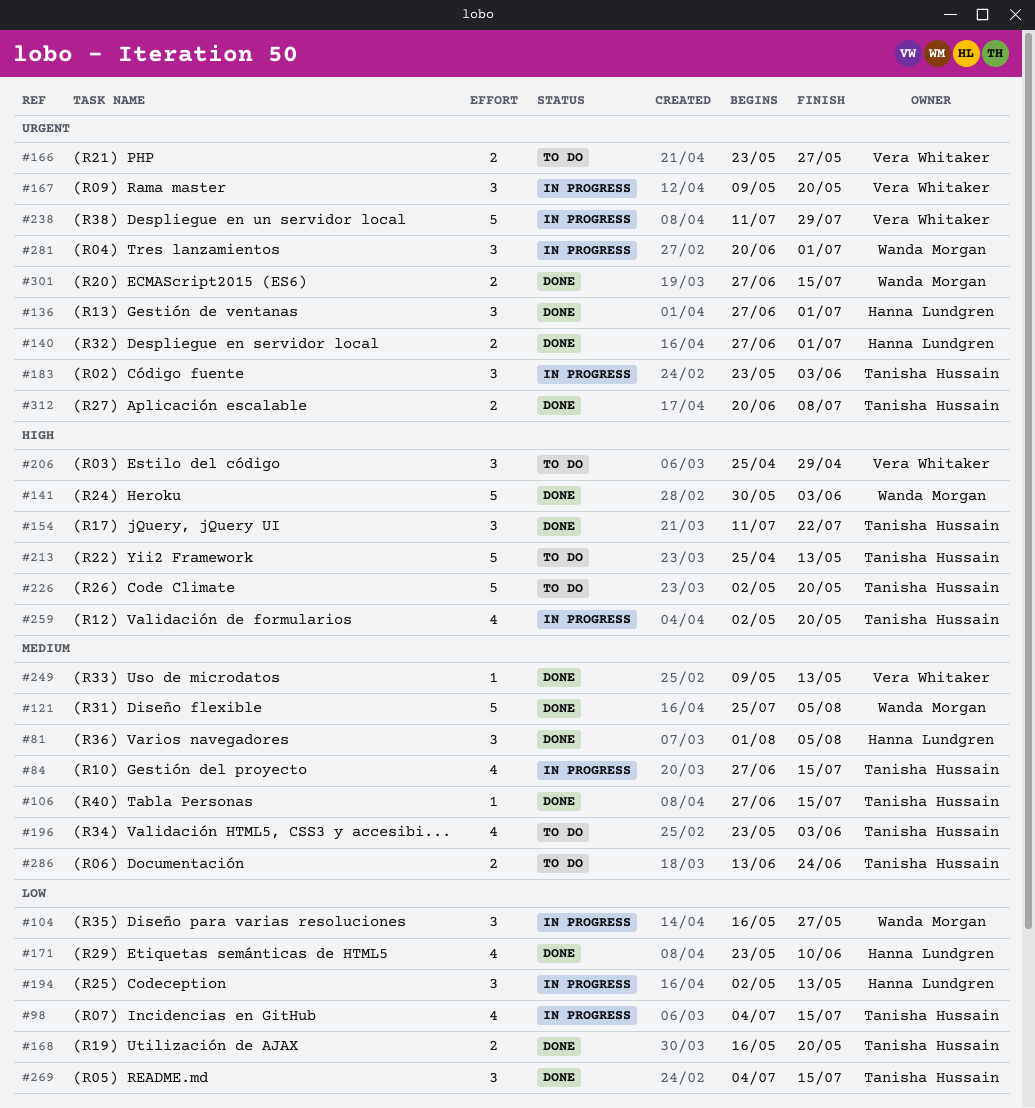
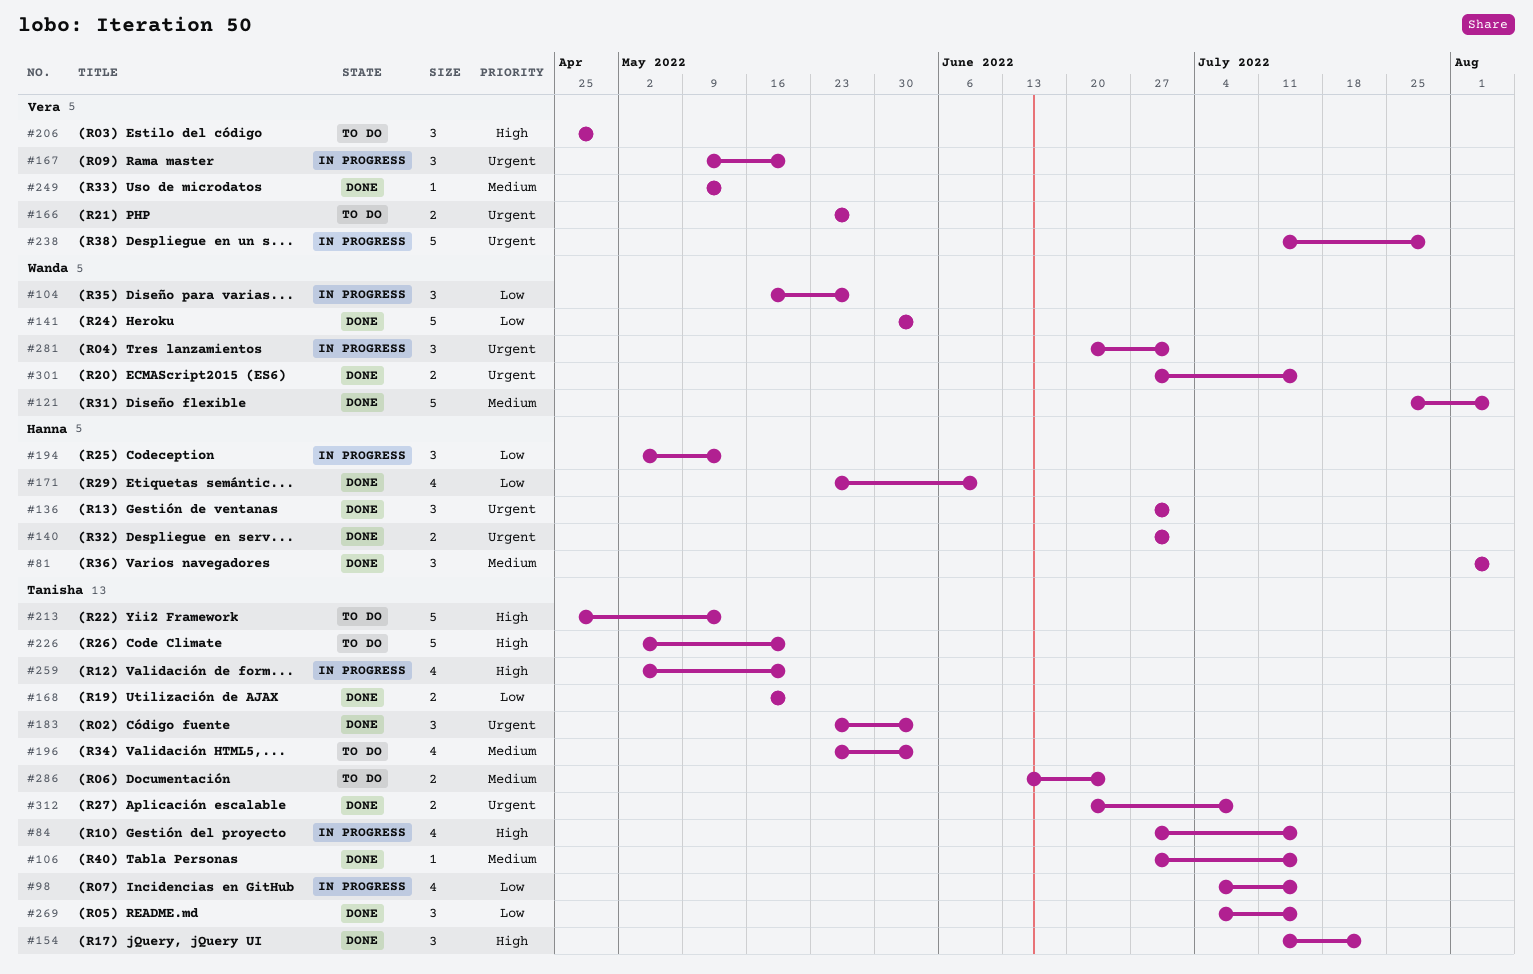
#84, priority: Medium -> High
#141, priority: High -> Low
#183, status: In progress -> Done

